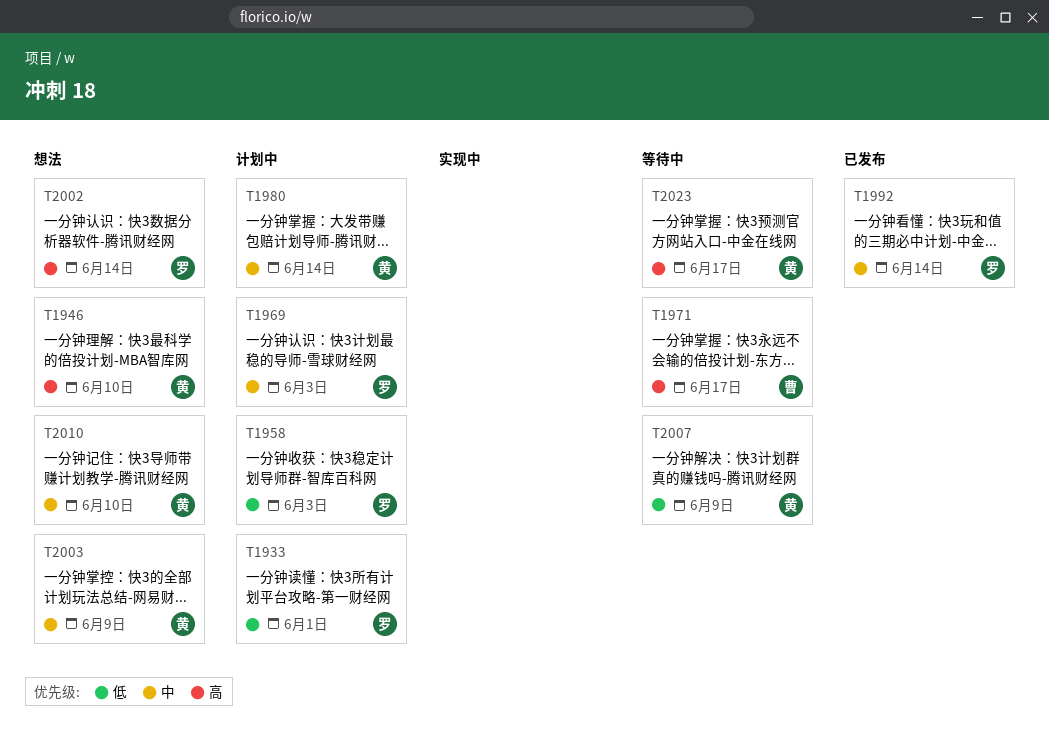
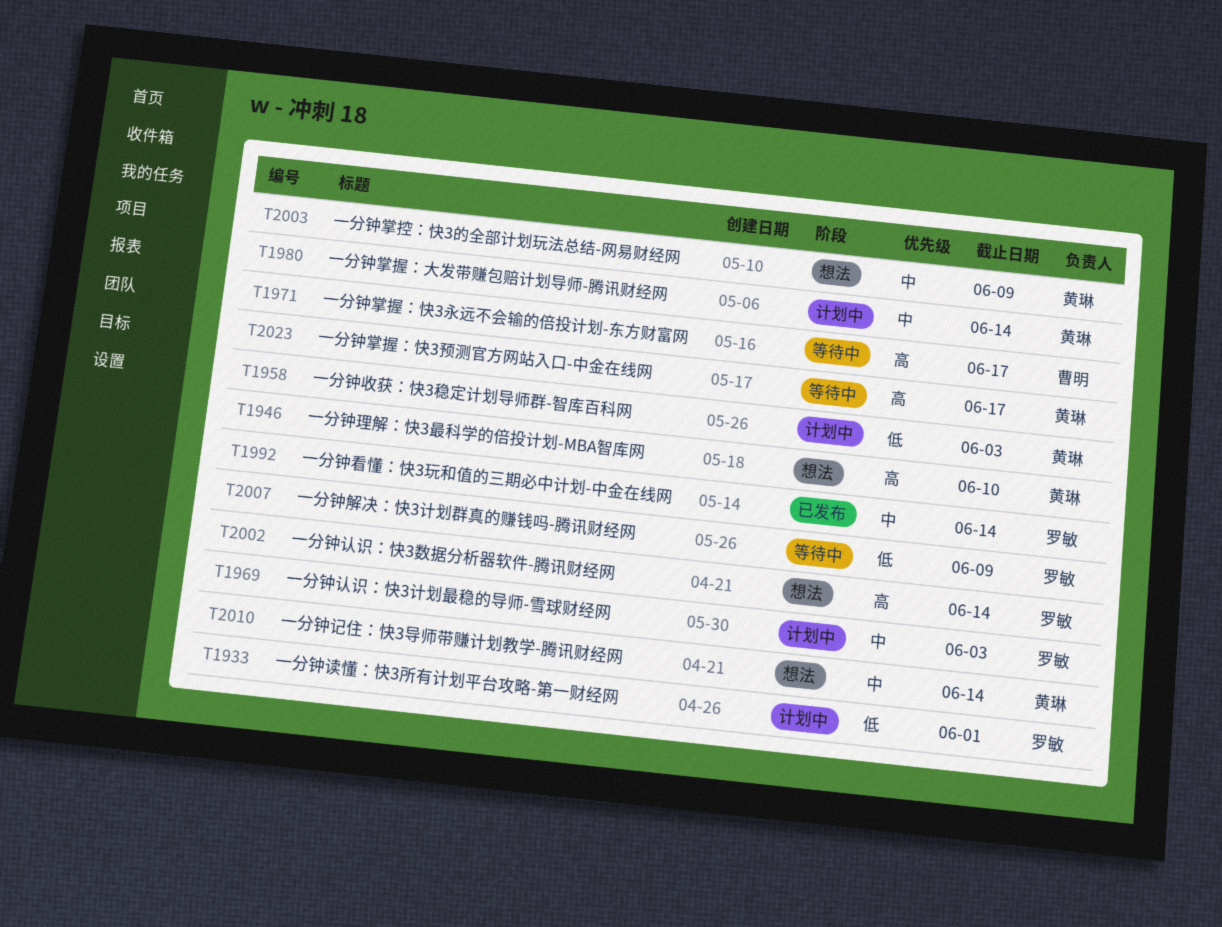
T1958, owner: 罗敏 -> 黄琳
T2007, owner: 黄琳 -> 罗敏
T2010, due: Jun 10 -> Jun 14

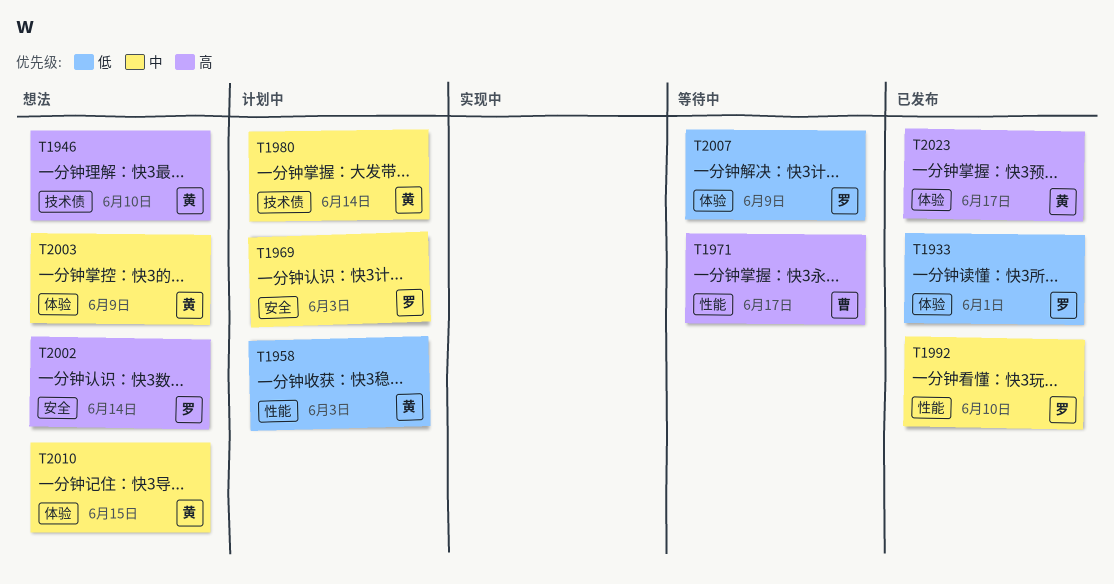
T1933, status: 计划中 -> 已发布
T1992, due: Jun 14 -> Jun 10
T2010, due: Jun 14 -> Jun 15
T2023, status: 等待中 -> 已发布

